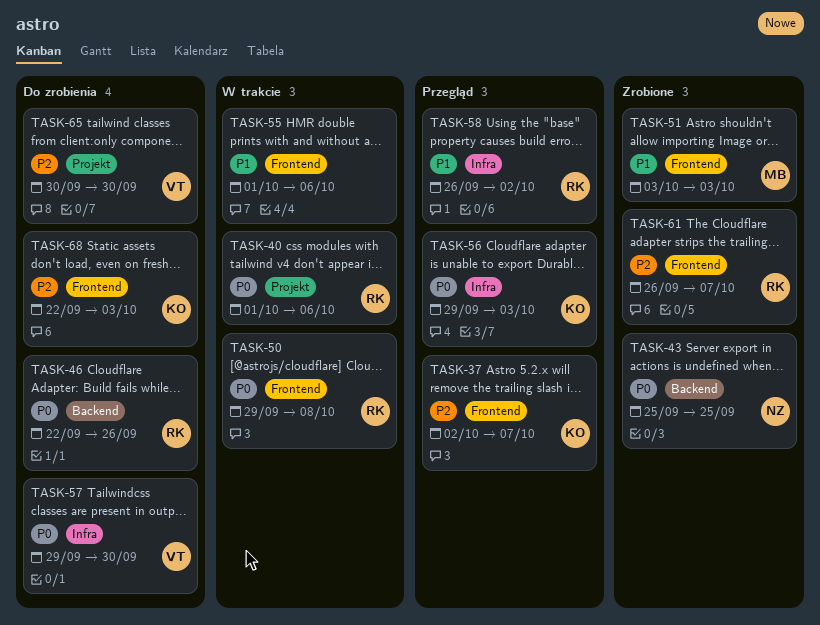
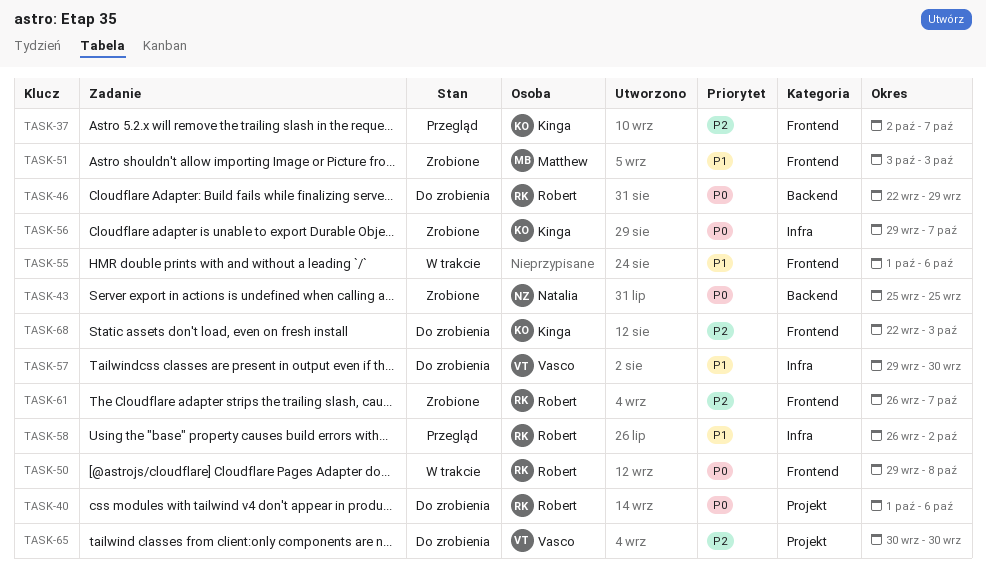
TASK-40, status: W trakcie -> Do zrobienia
TASK-46, due: Sep 26 -> Sep 29
TASK-56, status: Przegląd -> Zrobione
TASK-56, due: Oct 3 -> Oct 7
TASK-57, priority: P0 -> P1

